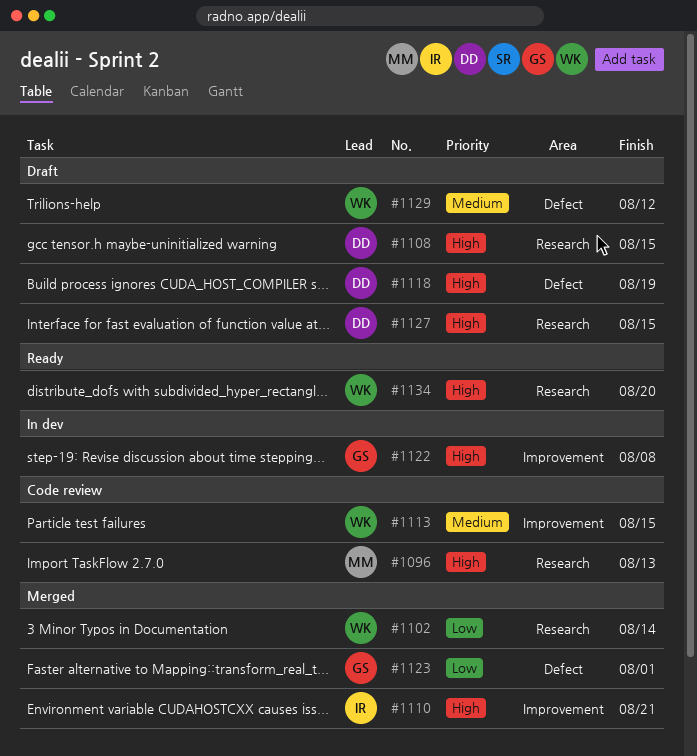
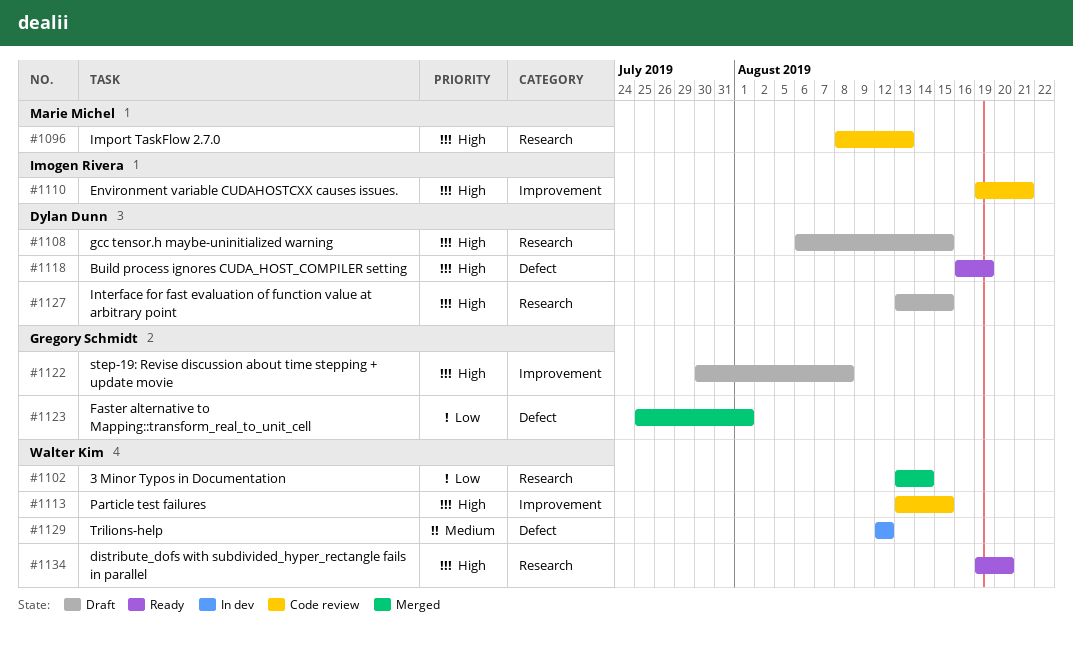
#1110, status: Merged -> Code review
#1113, priority: Medium -> High
#1118, status: Draft -> Ready
#1122, status: In dev -> Draft
#1129, status: Draft -> In dev

